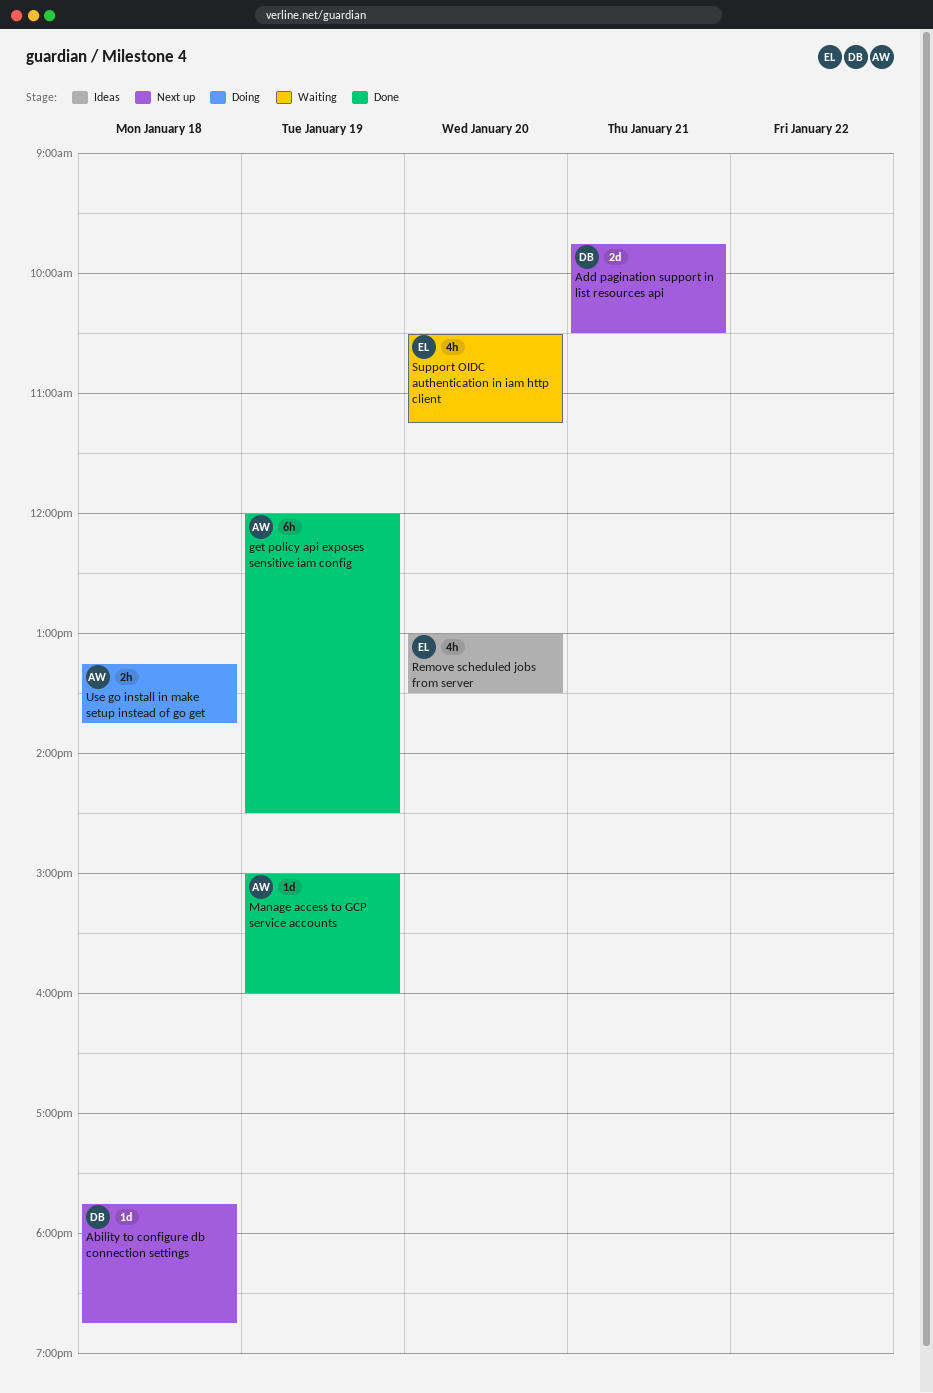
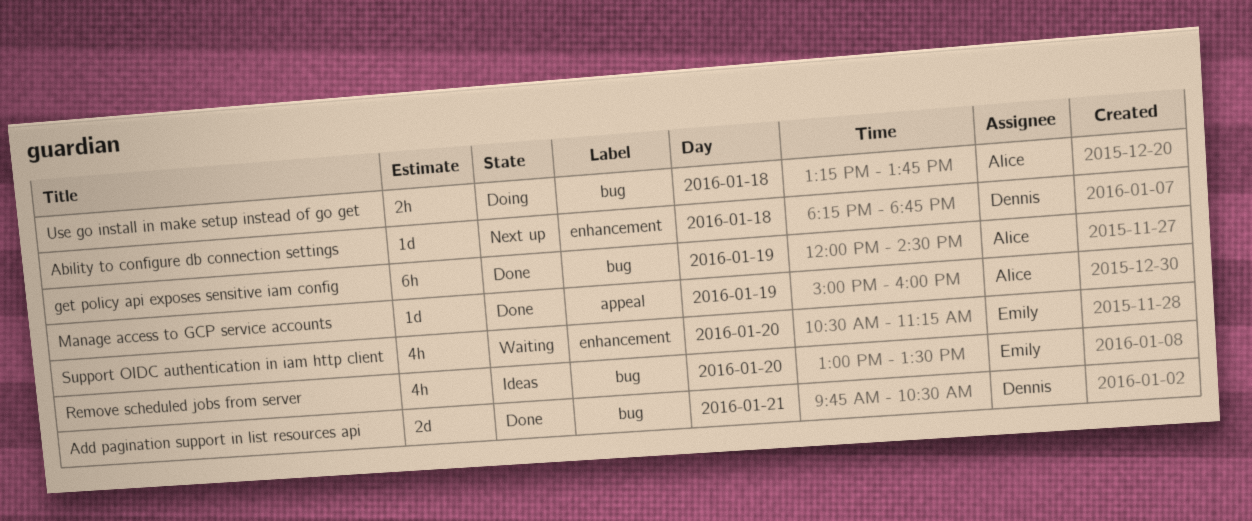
Ability to configure db connection settings, begins: 17:45 -> 18:15
Add pagination support in list resources api, status: Next up -> Done

